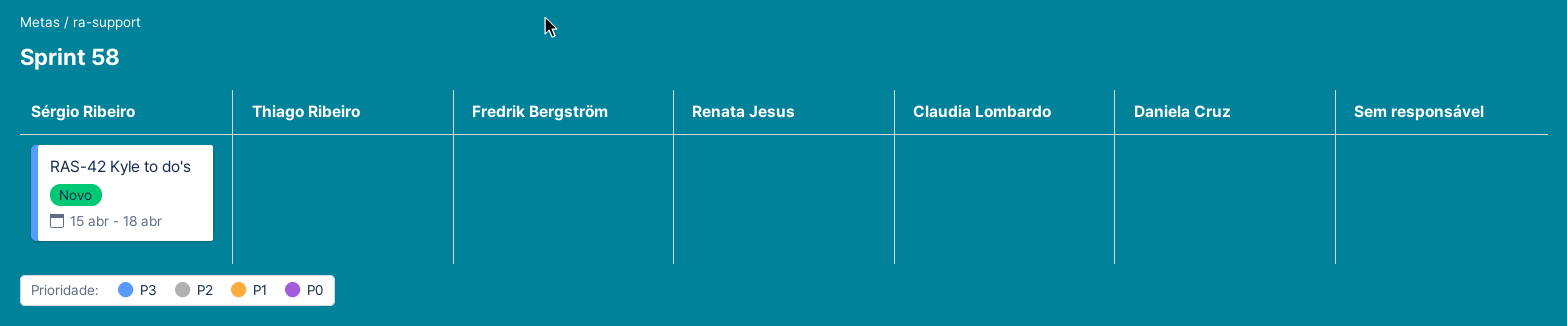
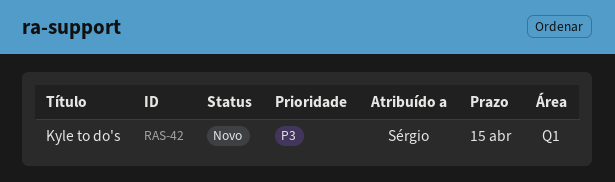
RAS-42, due: Apr 18 -> Apr 15

